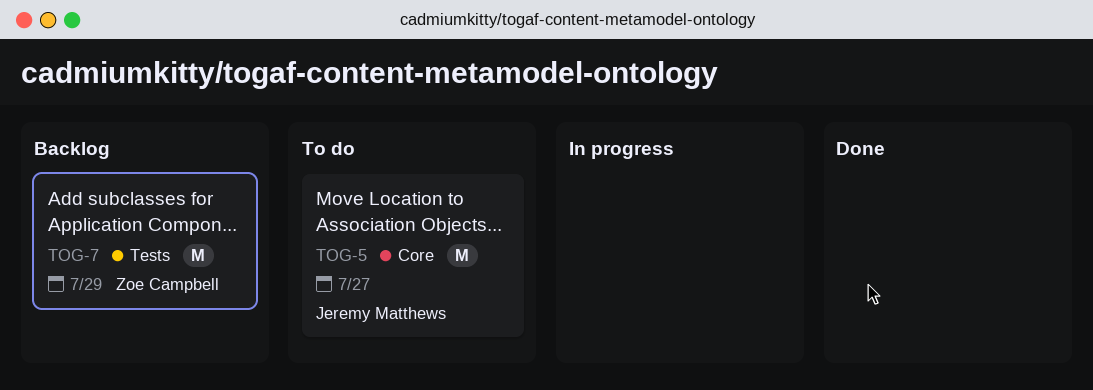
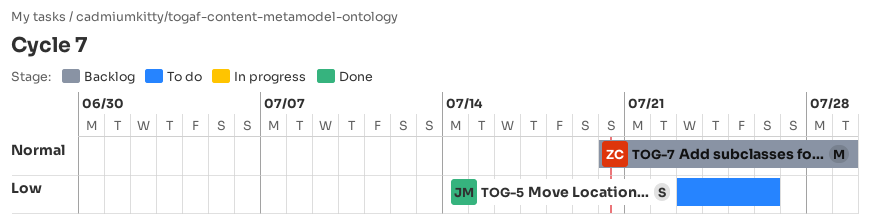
TOG-5, estimate: M -> S
TOG-5, due: Jul 27 -> Jul 26

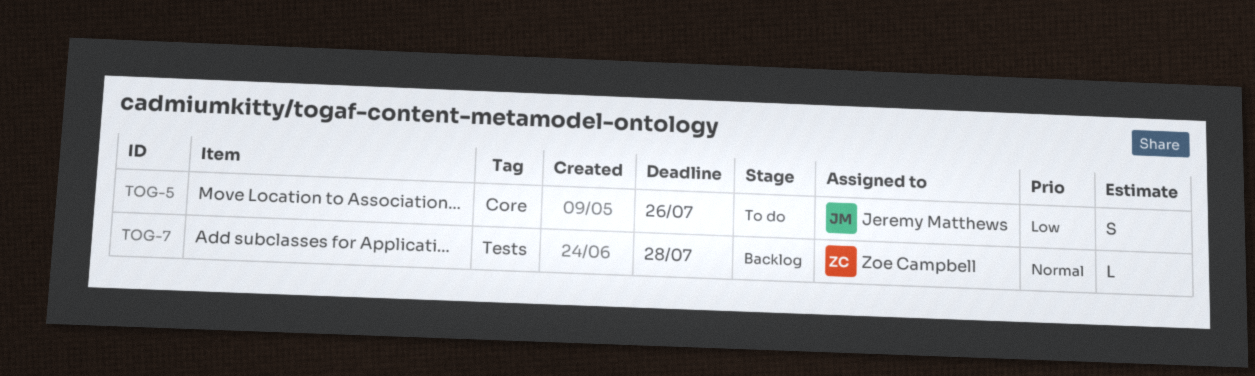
TOG-7, estimate: M -> L
TOG-7, due: Jul 29 -> Jul 28

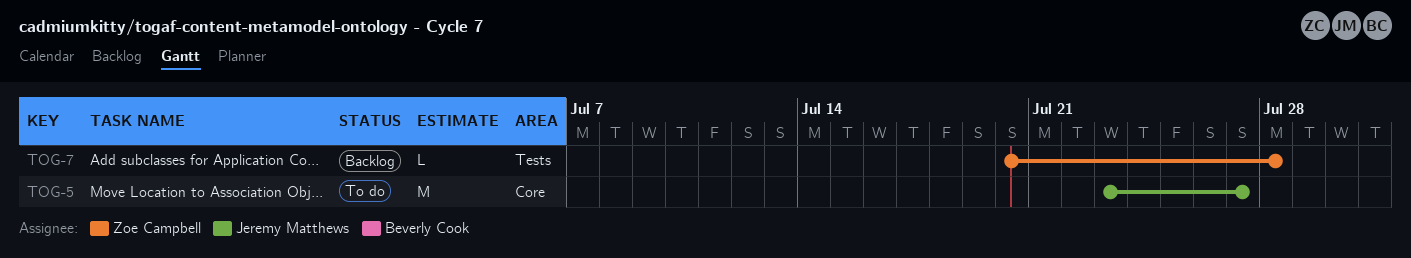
TOG-5, estimate: S -> M
TOG-5, due: Jul 26 -> Jul 27

